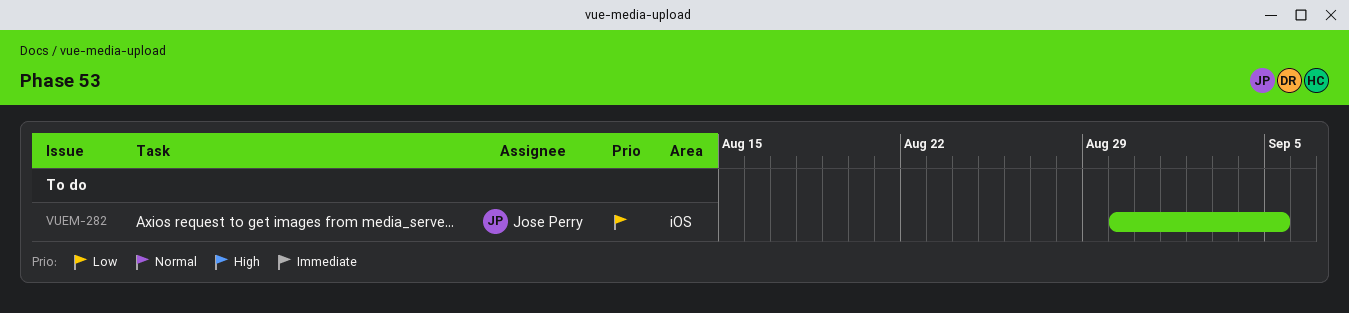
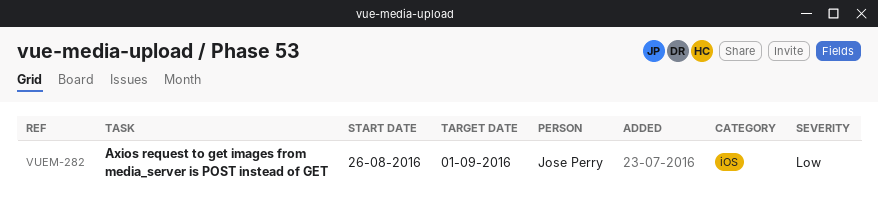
VUEM-282, start: Aug 30 -> Aug 26
VUEM-282, due: Sep 5 -> Sep 1

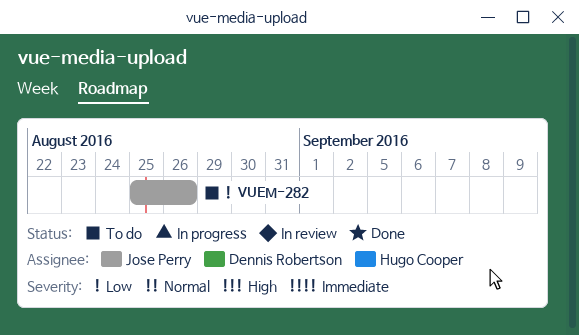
VUEM-282, start: Aug 26 -> Aug 25
VUEM-282, due: Sep 1 -> Aug 26

